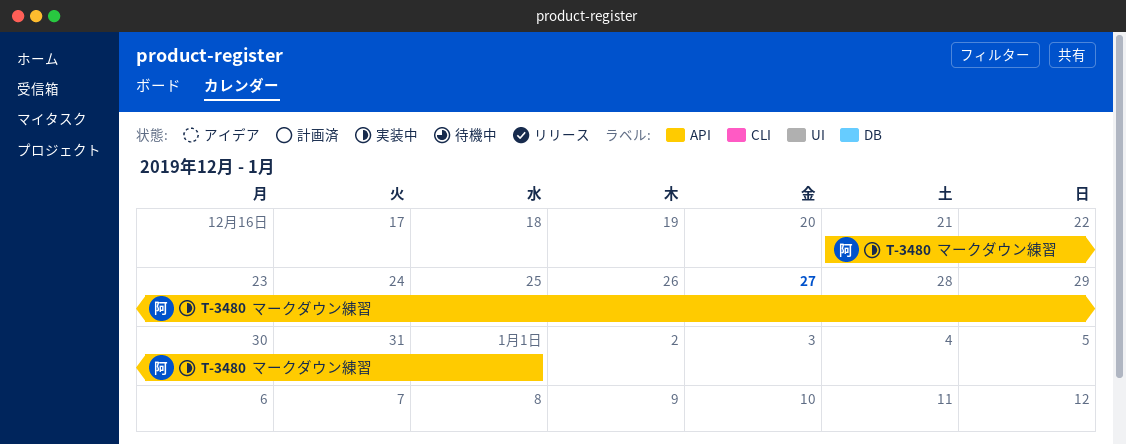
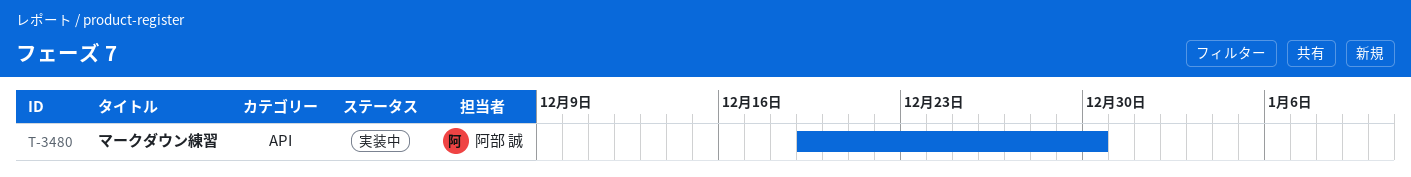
T-3480, start: Dec 21 -> Dec 19
T-3480, due: Jan 1 -> Dec 30

